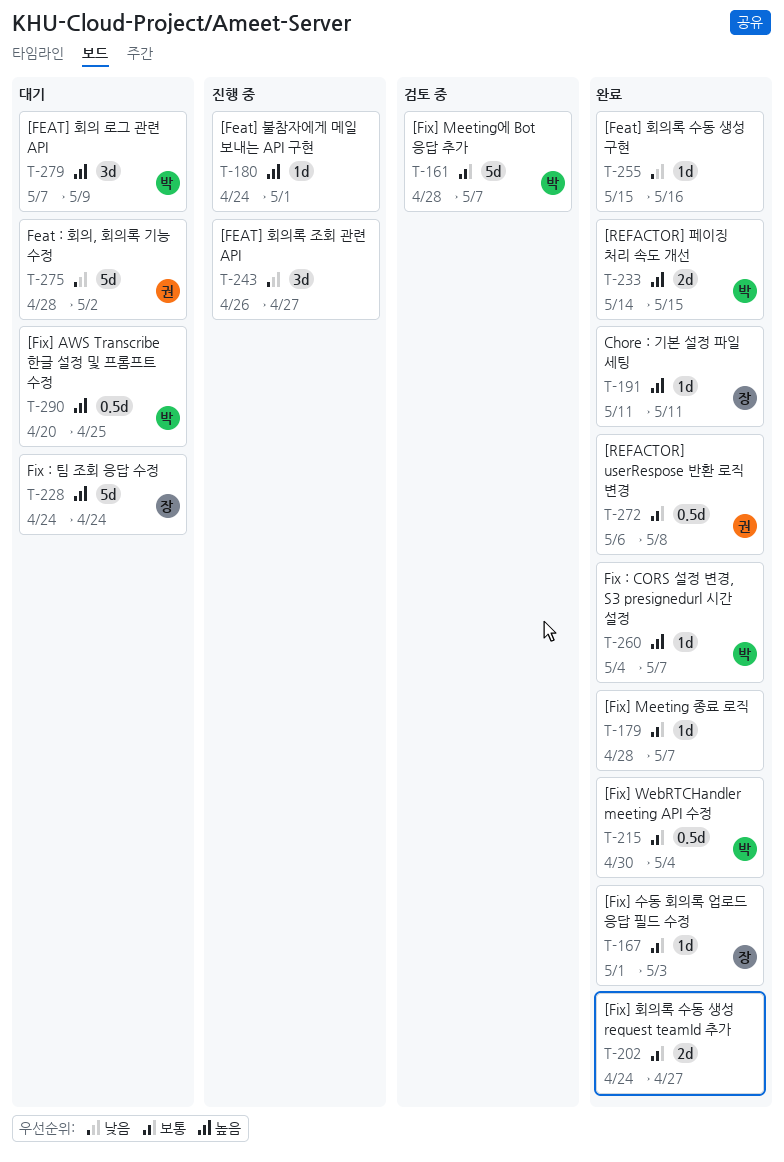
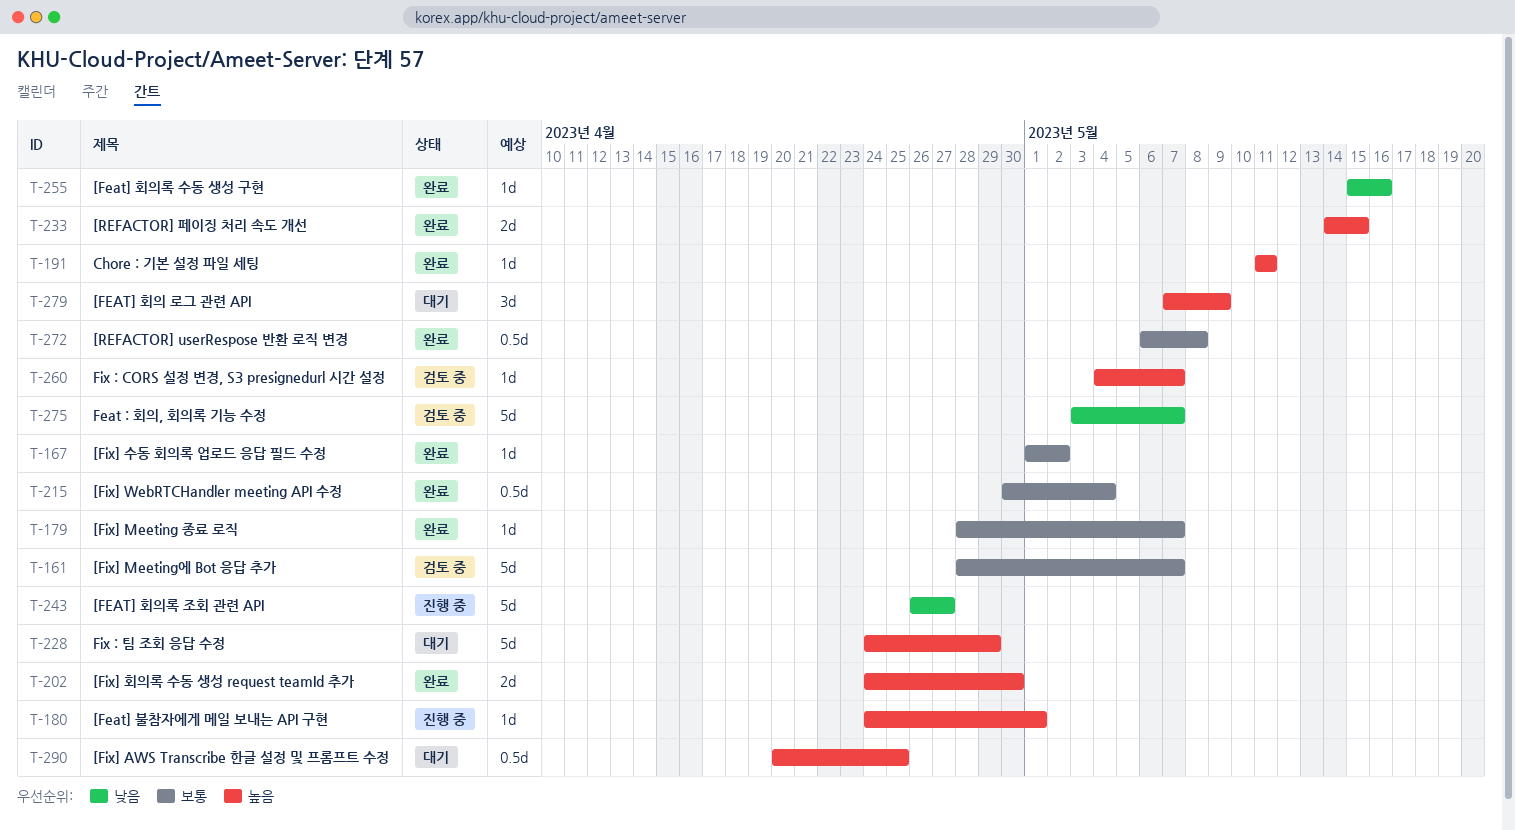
T-167, due: May 3 -> May 2
T-202, priority: 보통 -> 높음
T-202, due: Apr 27 -> Apr 30
T-228, due: Apr 24 -> Apr 29
T-243, estimate: 3d -> 5d
T-260, status: 완료 -> 검토 중
T-275, status: 대기 -> 검토 중
T-275, start: Apr 28 -> May 3
T-275, due: May 2 -> May 7

